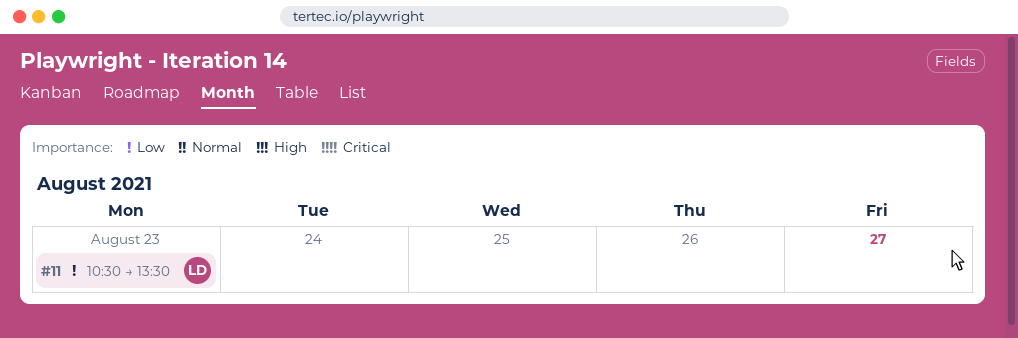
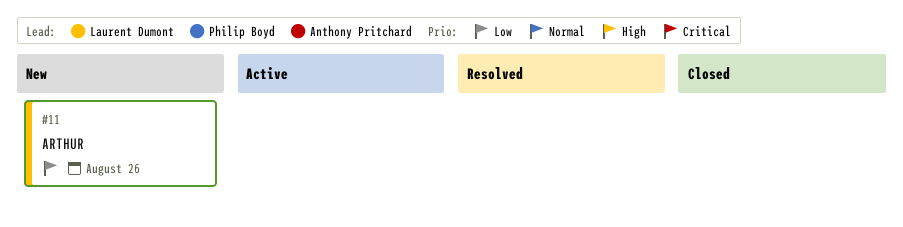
#11, day: Aug 23 -> Aug 26

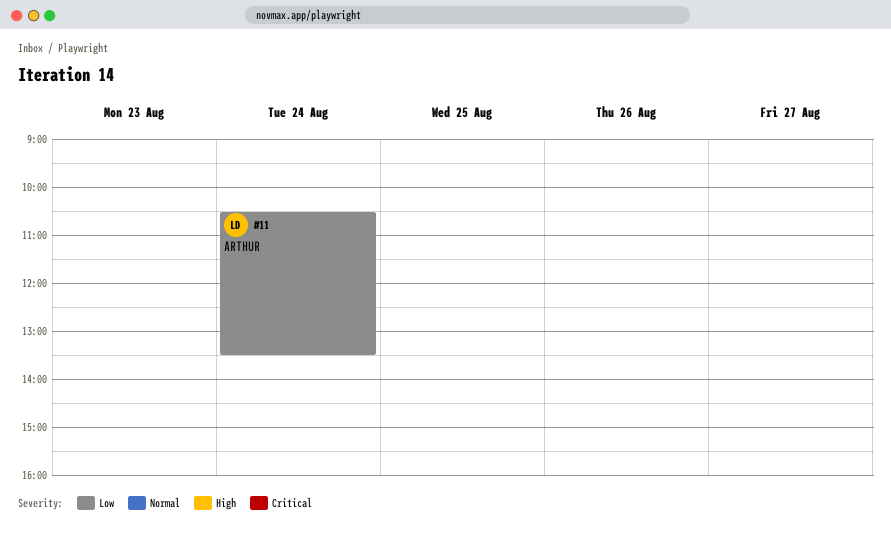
#11, day: Aug 26 -> Aug 24

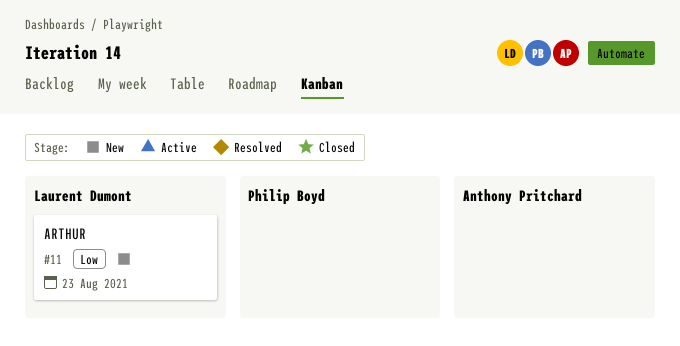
#11, day: Aug 24 -> Aug 23

